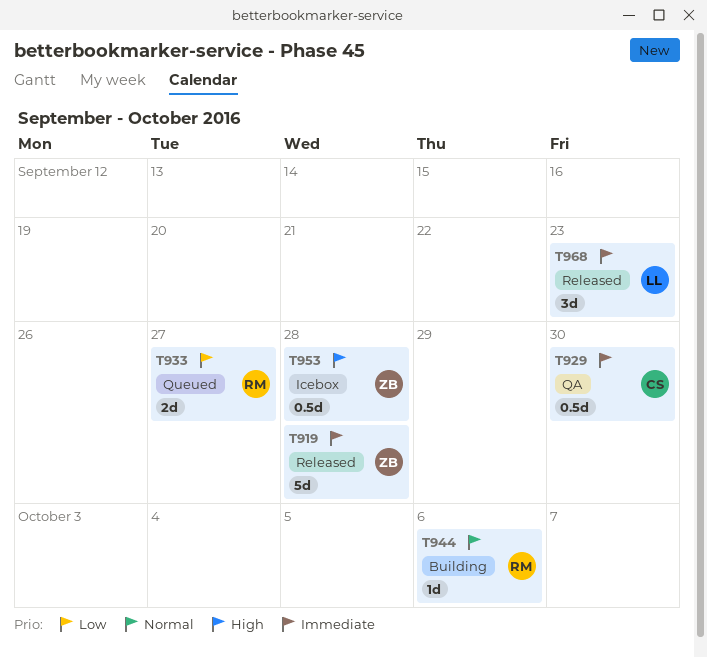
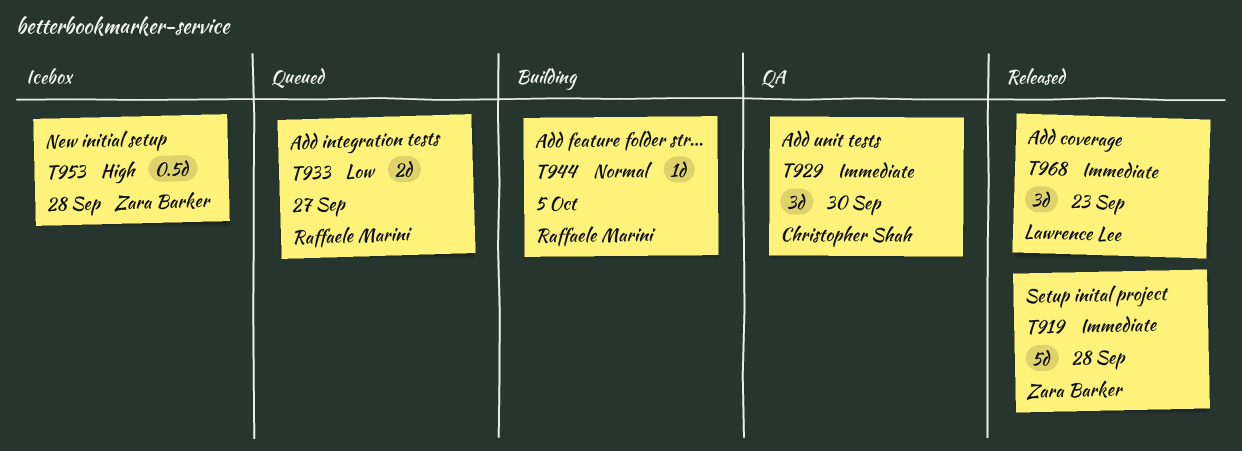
T929, estimate: 0.5d -> 3d
T944, due: Oct 6 -> Oct 5

